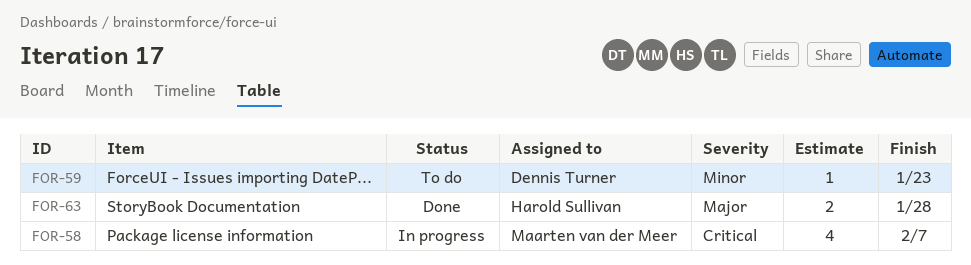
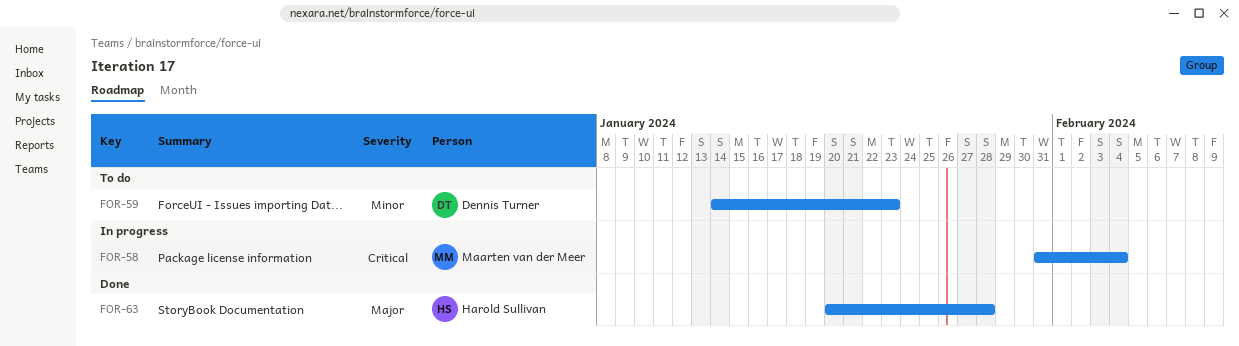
FOR-58, due: Feb 7 -> Feb 4

